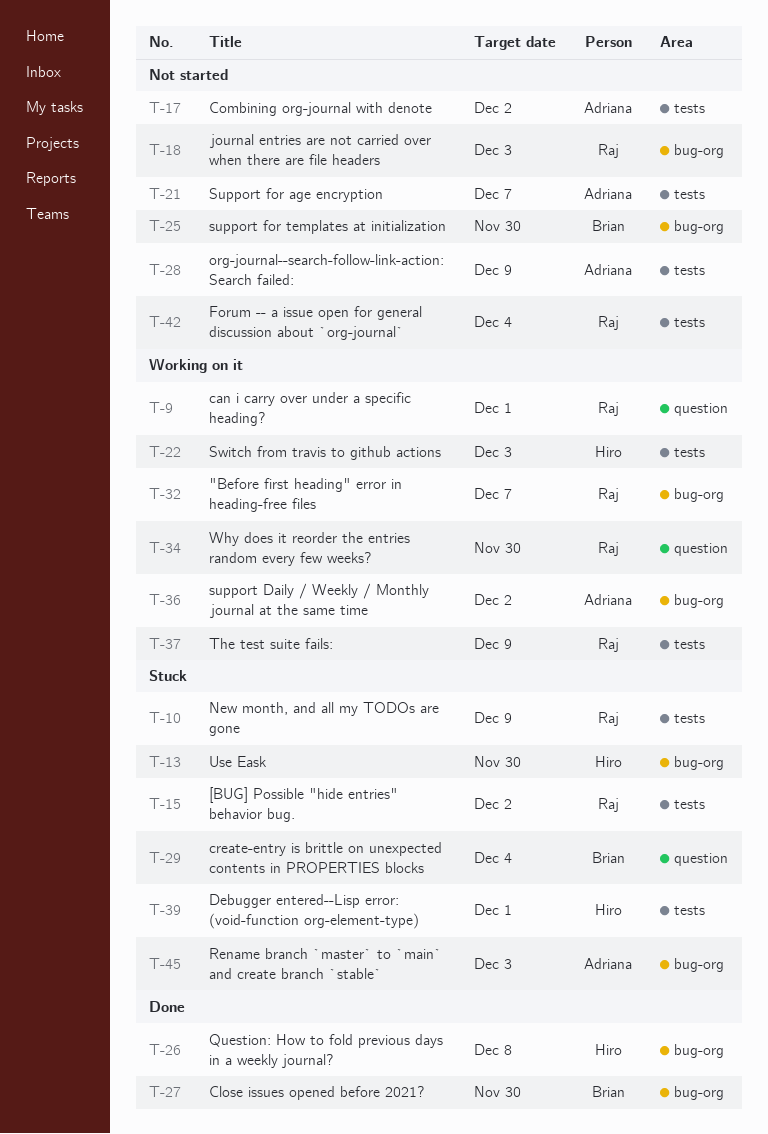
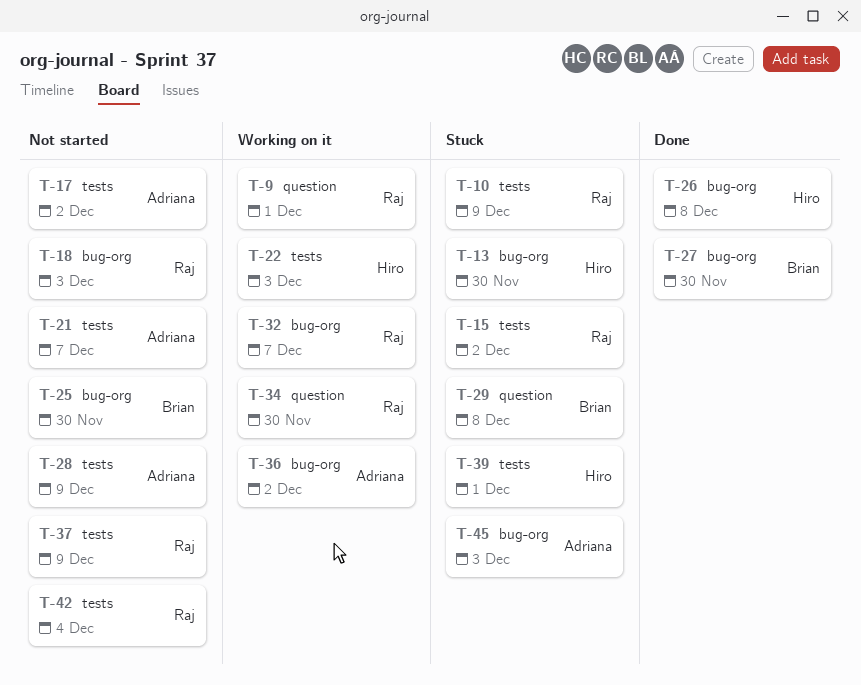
T-29, due: Dec 4 -> Dec 8
T-37, status: Working on it -> Not started

